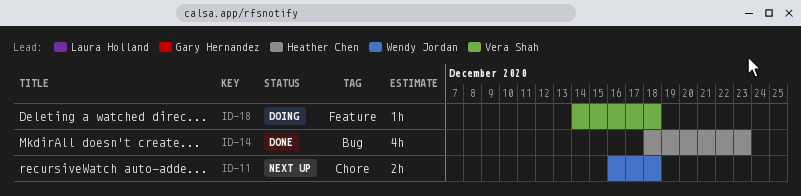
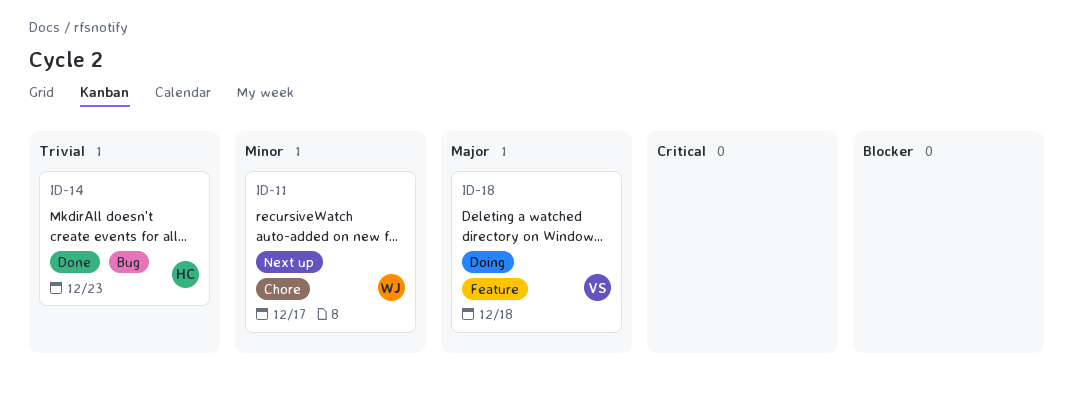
ID-11, due: Dec 18 -> Dec 17

